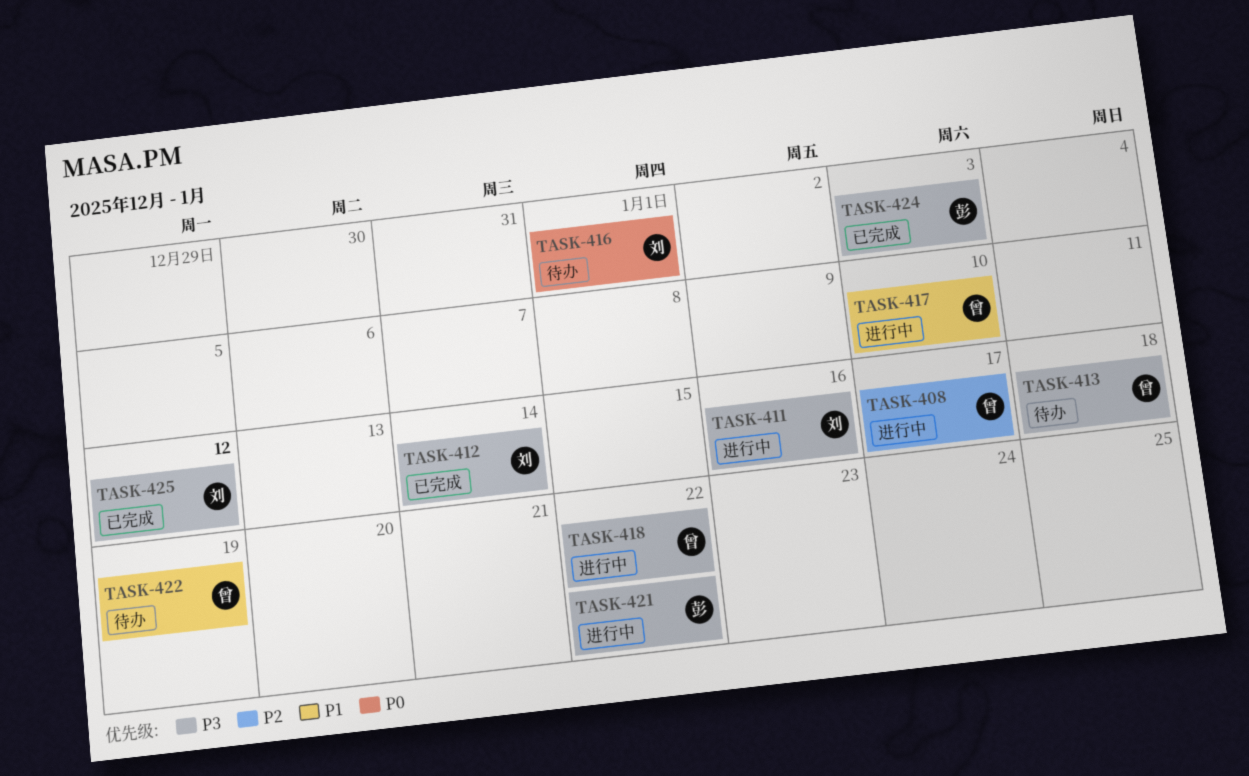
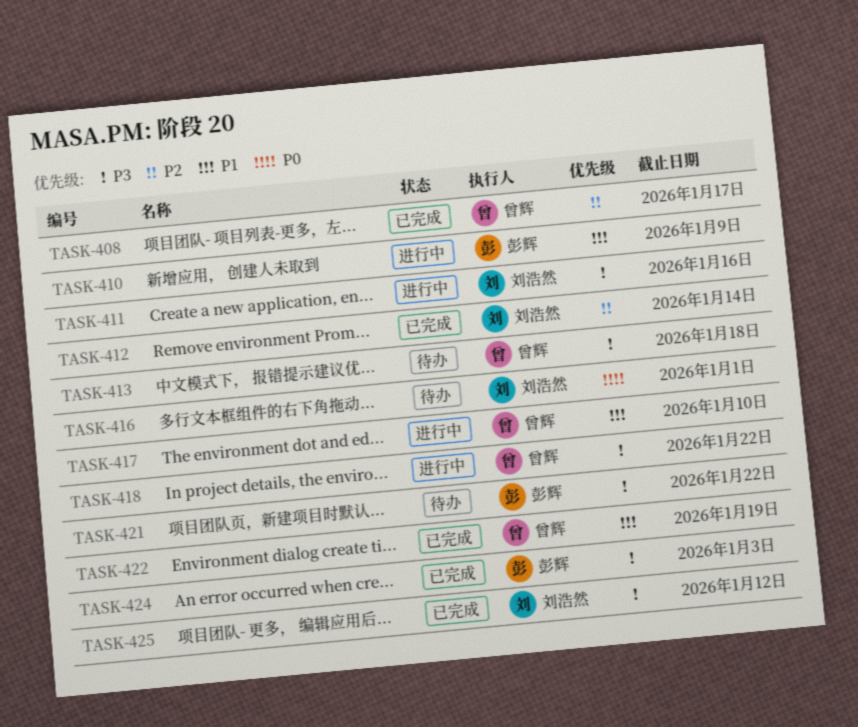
TASK-408, status: 进行中 -> 已完成
TASK-410: none -> present
TASK-412, priority: P3 -> P2
TASK-421, status: 进行中 -> 待办
TASK-422, status: 待办 -> 已完成

